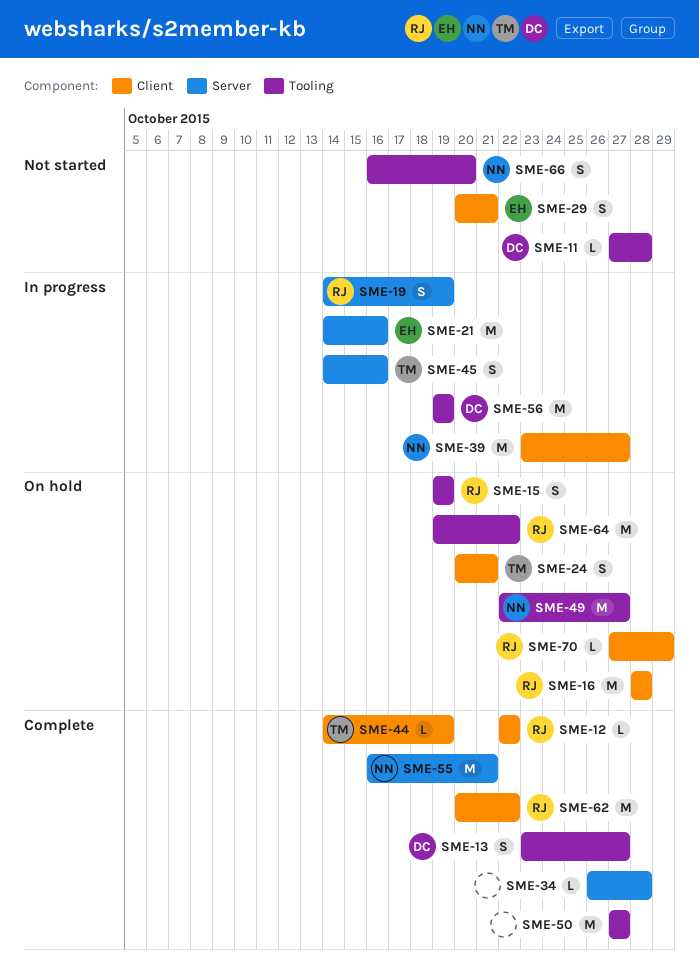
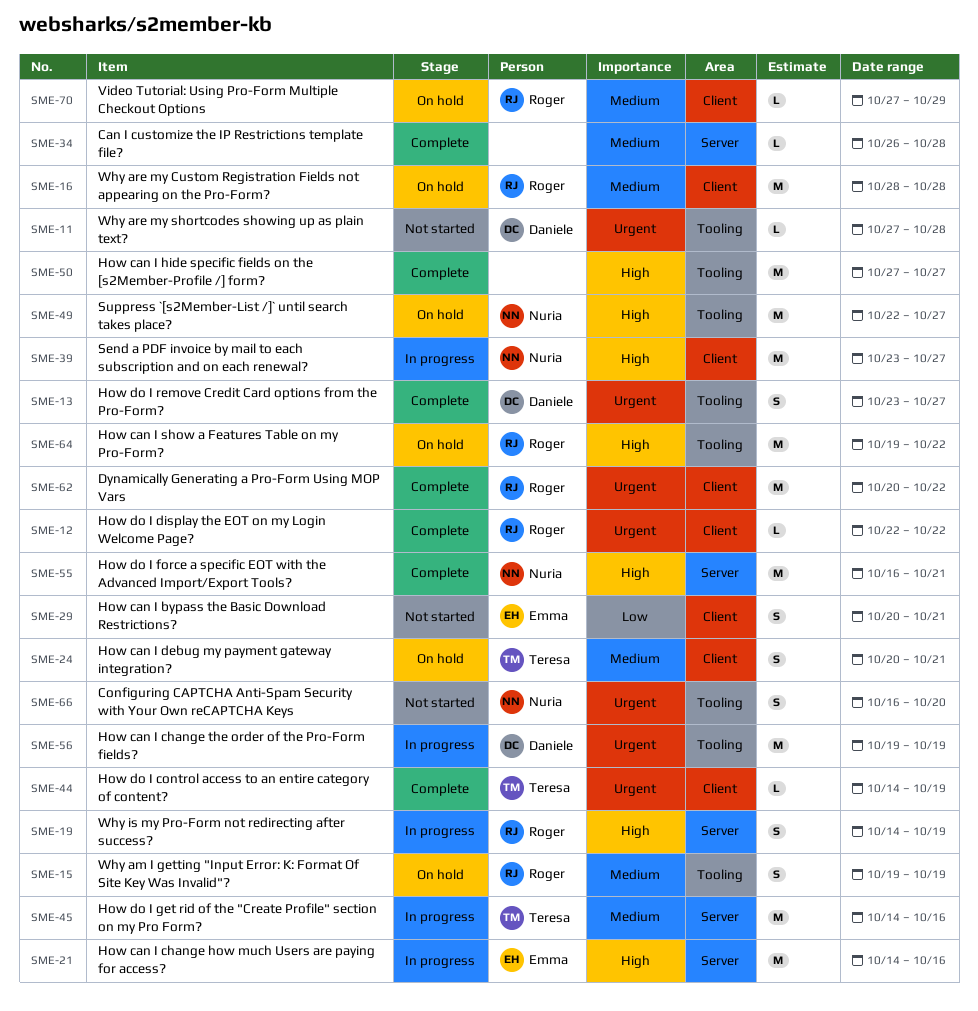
SME-45, estimate: S -> M

